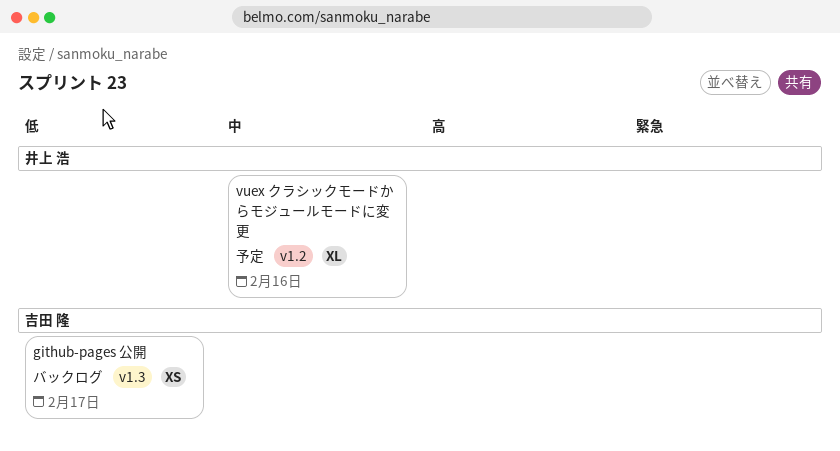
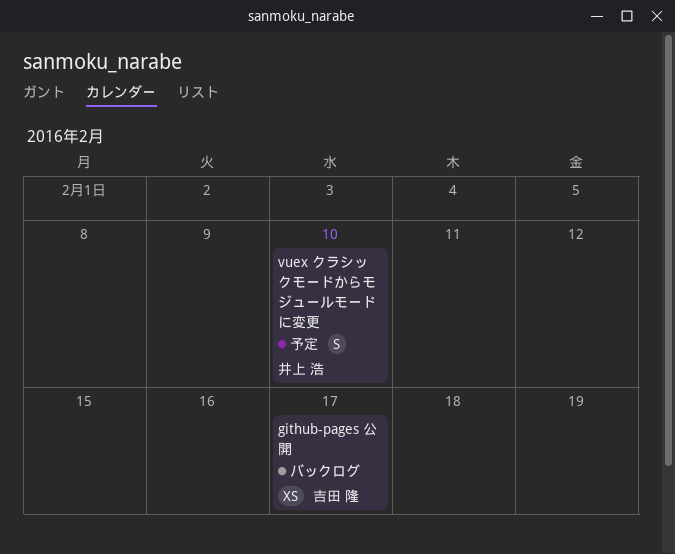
vuex クラシックモードからモジュールモードに変更, estimate: XL -> S
vuex クラシックモードからモジュールモードに変更, due: Feb 16 -> Feb 10

